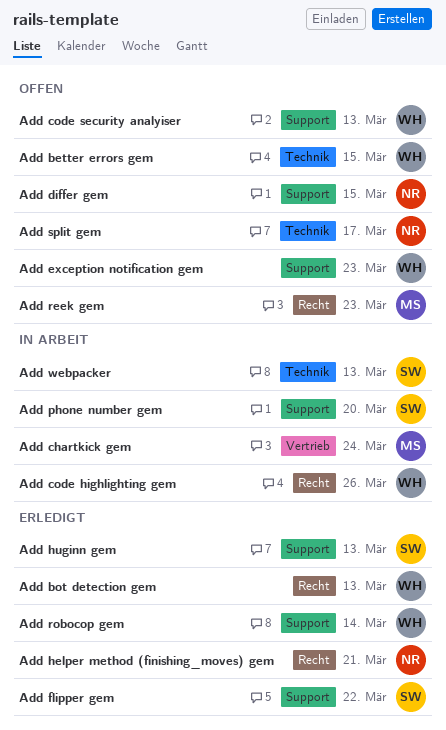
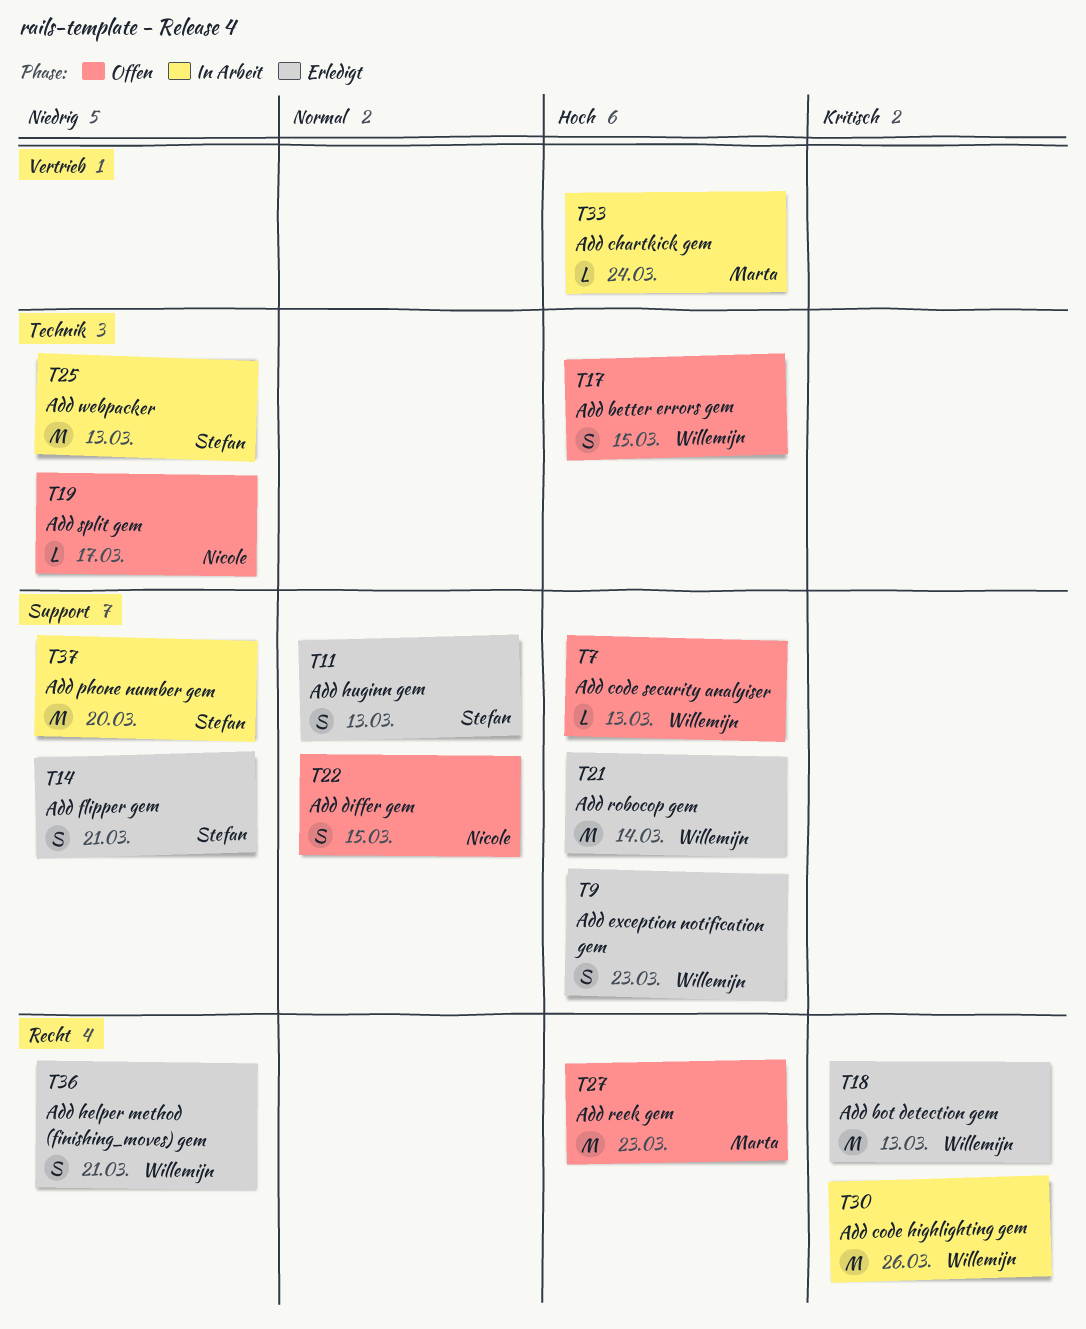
Add exception notification gem, status: Offen -> Erledigt
Add flipper gem, due: Mar 22 -> Mar 21
Add helper method (finishing_moves) gem, owner: Nicole -> Willemijn

